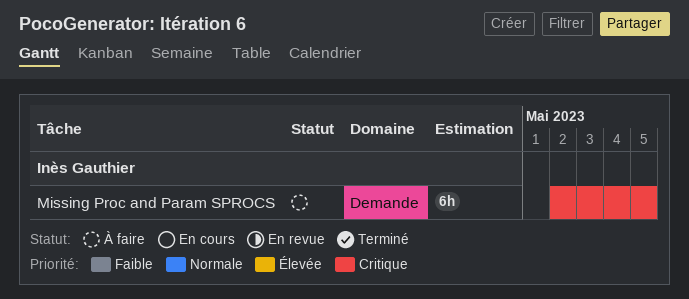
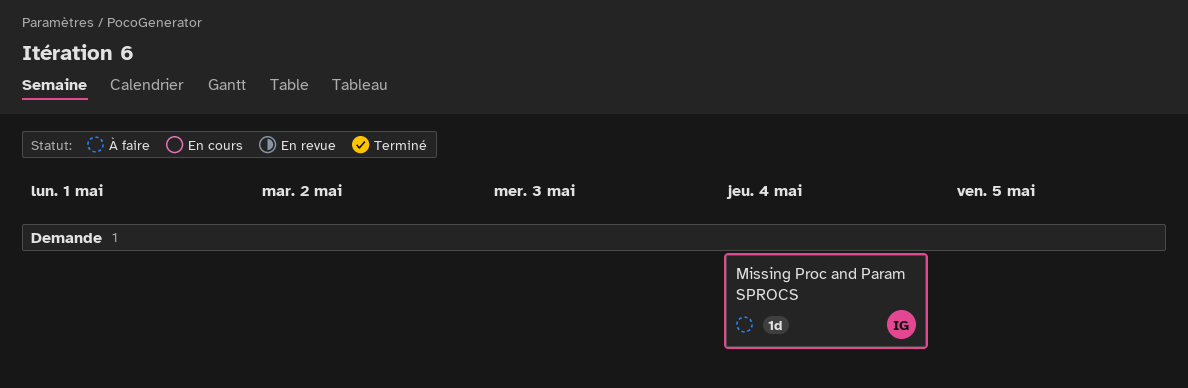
Missing Proc and Param SPROCS, estimate: 6h -> 1d
Missing Proc and Param SPROCS, due: May 5 -> May 4

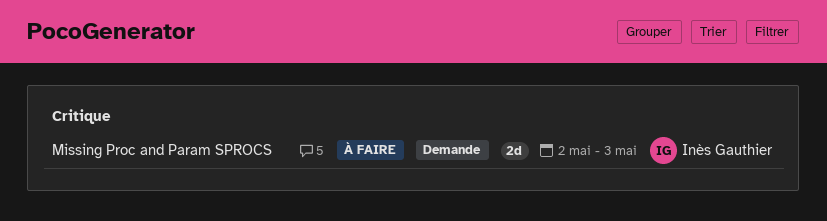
Missing Proc and Param SPROCS, estimate: 1d -> 2d
Missing Proc and Param SPROCS, due: May 4 -> May 3

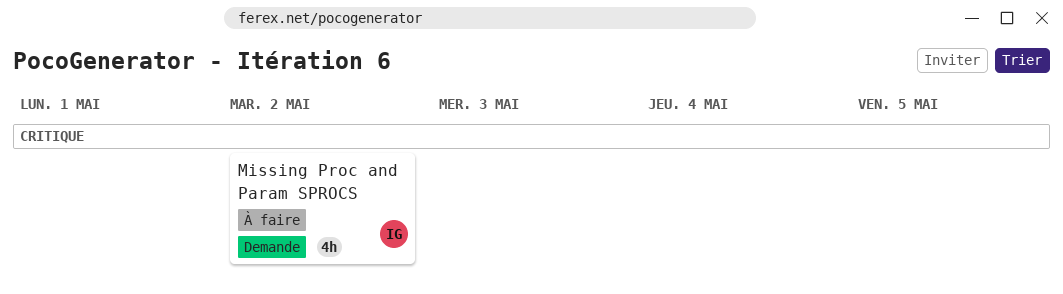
Missing Proc and Param SPROCS, estimate: 2d -> 4h
Missing Proc and Param SPROCS, due: May 3 -> May 2

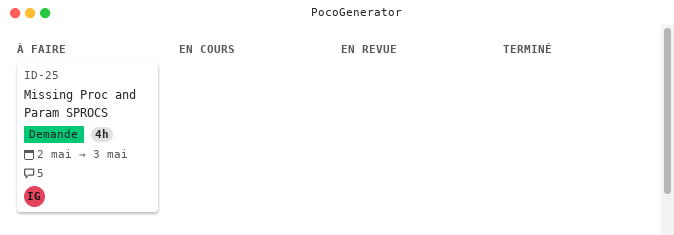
Missing Proc and Param SPROCS, due: May 2 -> May 3

